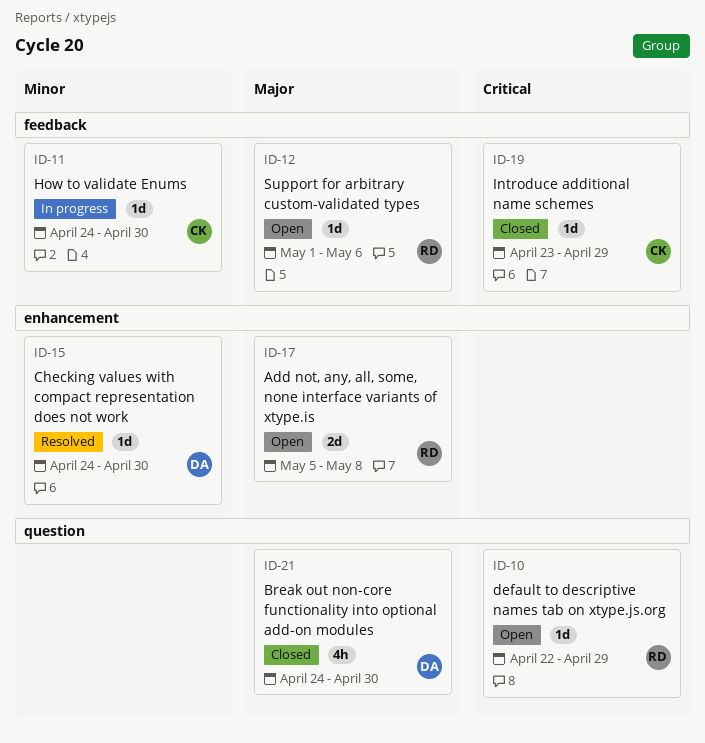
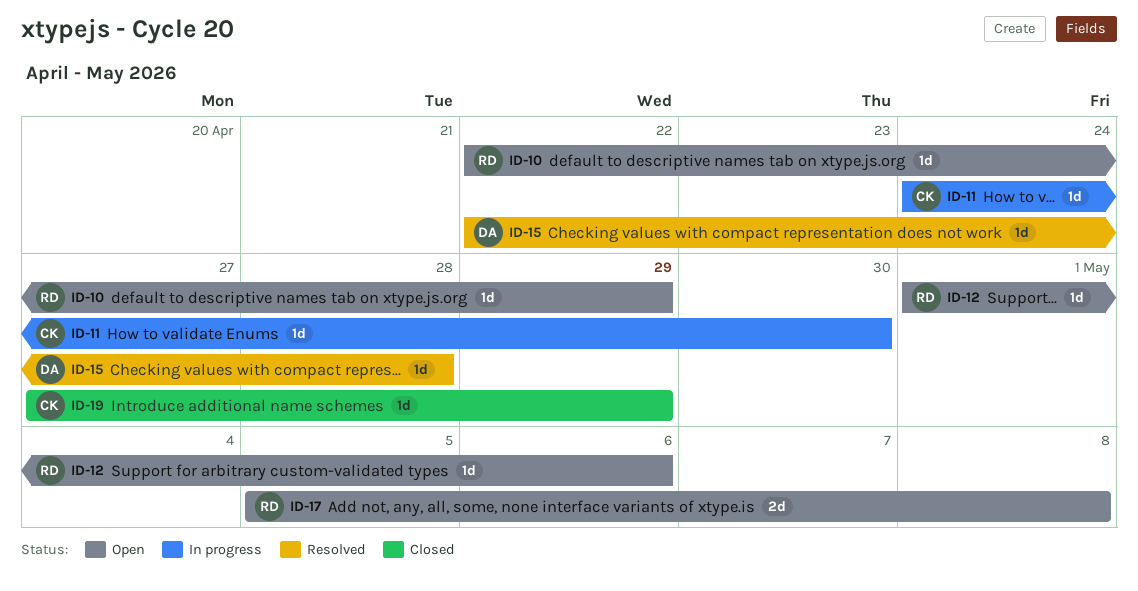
ID-15, start: Apr 24 -> Apr 22
ID-15, due: Apr 30 -> Apr 28
ID-19, start: Apr 23 -> Apr 27
ID-21: present -> none

